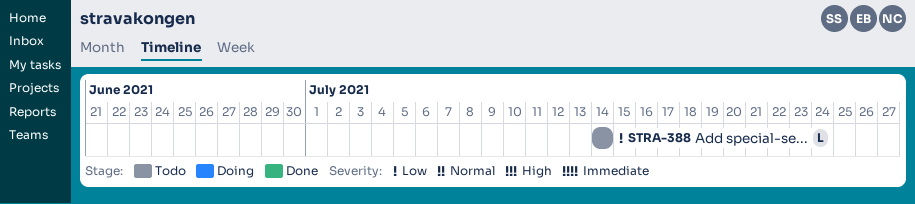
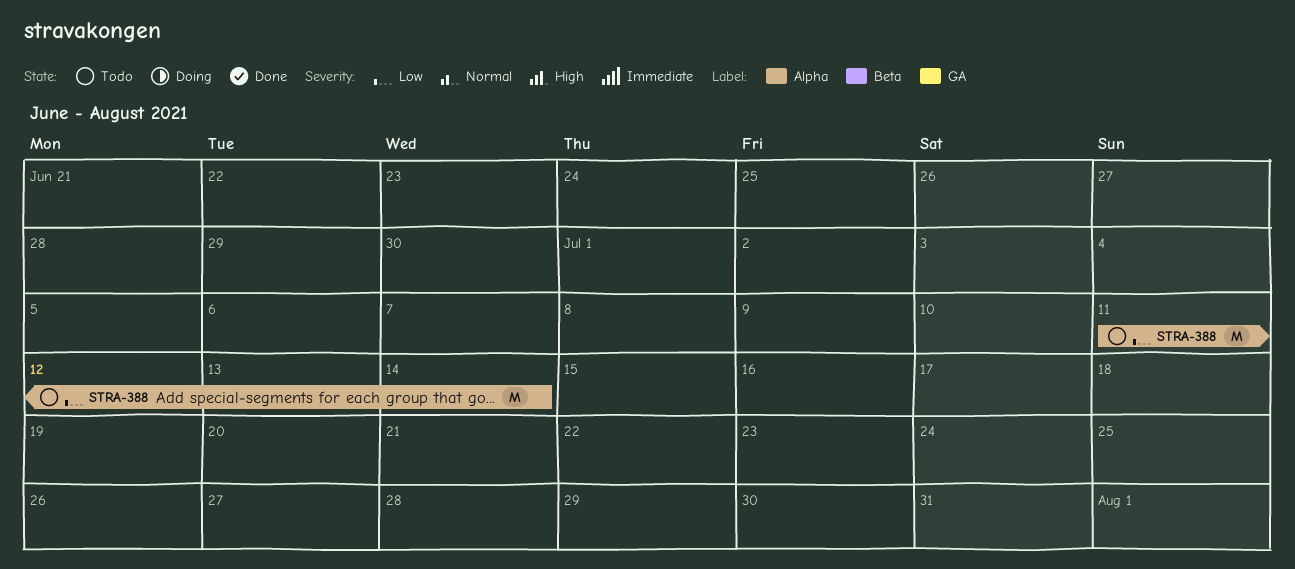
STRA-388, estimate: L -> M
STRA-388, start: Jul 14 -> Jul 11

